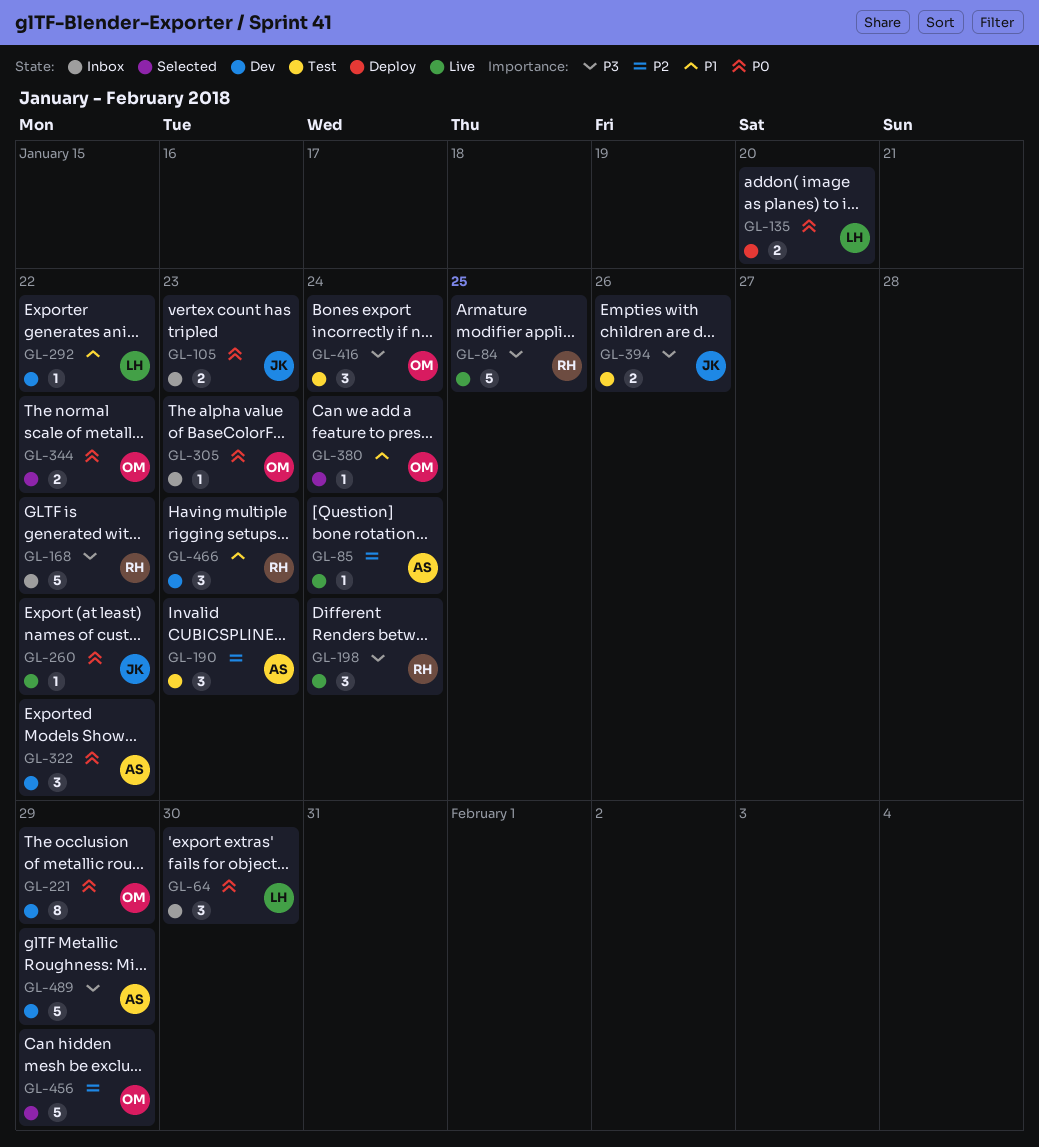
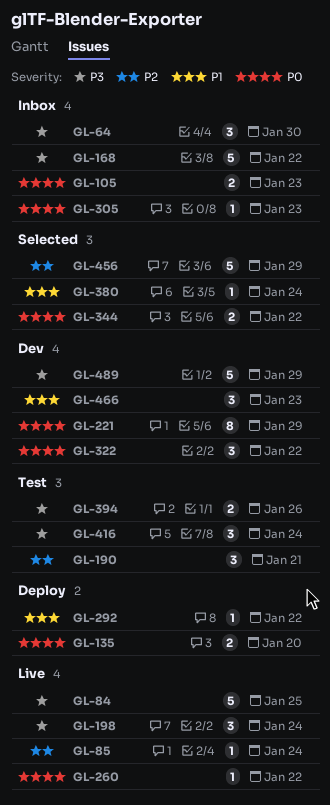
GL-64, priority: P0 -> P3
GL-190, due: Jan 23 -> Jan 21
GL-292, status: Dev -> Deploy

